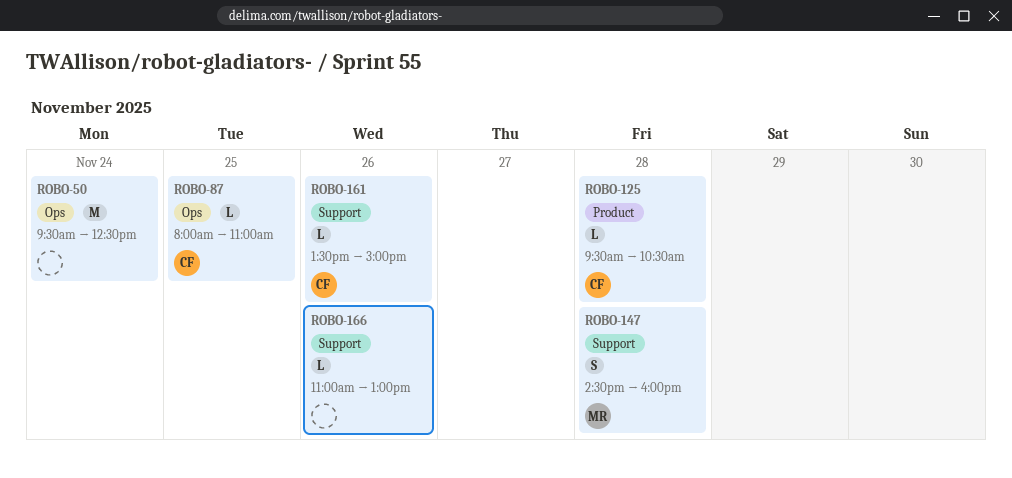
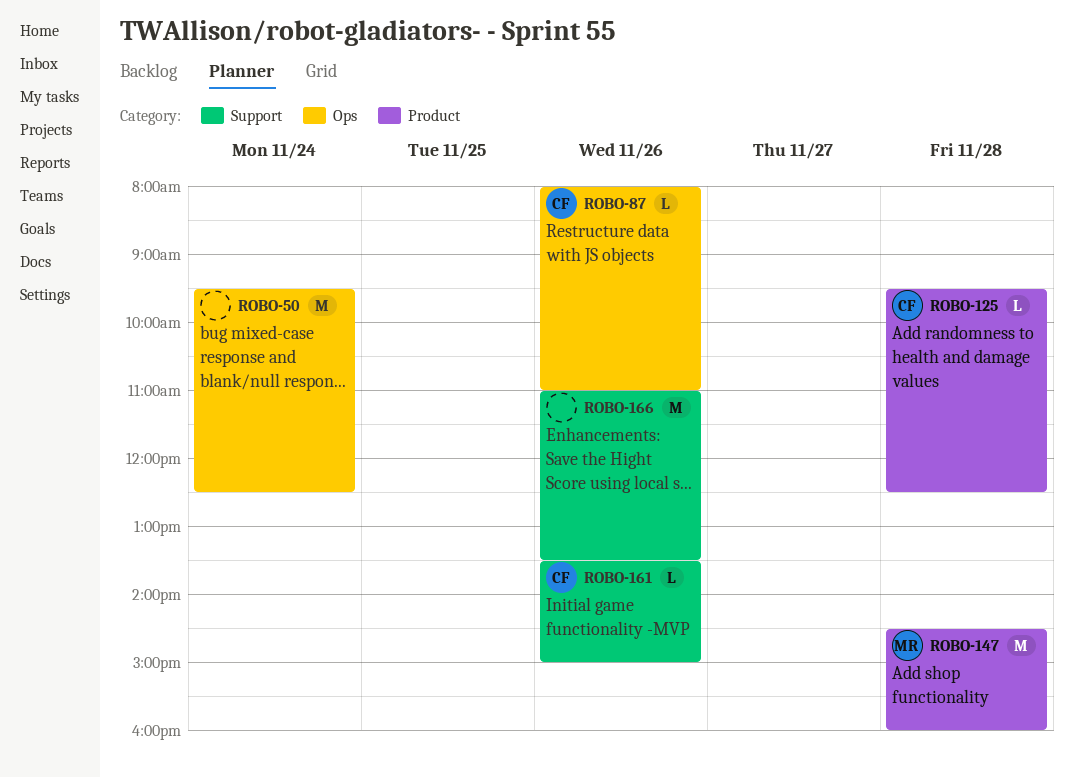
ROBO-87, day: Nov 25 -> Nov 26
ROBO-125, ends: 10:30 -> 12:30
ROBO-147, label: Support -> Product
ROBO-147, estimate: S -> M
ROBO-166, estimate: L -> M
ROBO-166, ends: 13:00 -> 13:30

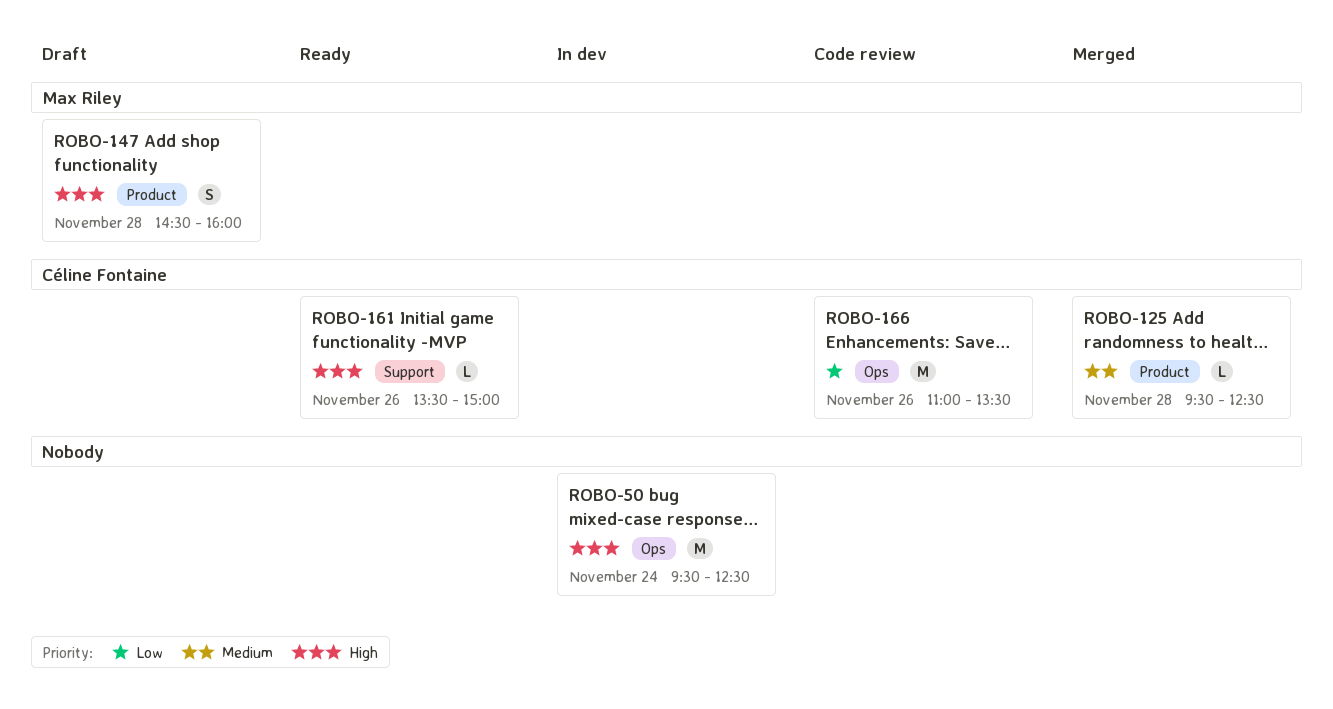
ROBO-87: present -> none
ROBO-147, estimate: M -> S
ROBO-166, owner: none -> Céline Fontaine
ROBO-166, label: Support -> Ops

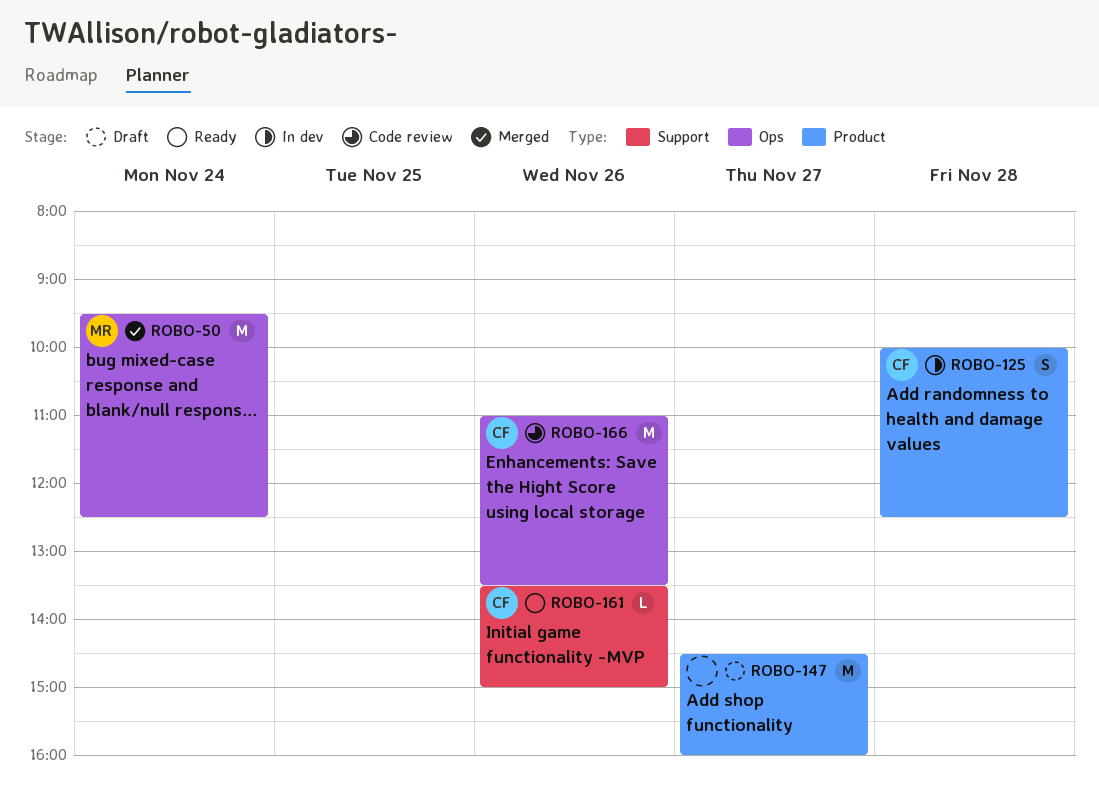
ROBO-50, status: In dev -> Merged
ROBO-50, owner: none -> Max Riley
ROBO-125, status: Merged -> In dev
ROBO-125, estimate: L -> S
ROBO-125, begins: 09:30 -> 10:00
ROBO-147, owner: Max Riley -> none
ROBO-147, estimate: S -> M
ROBO-147, day: Nov 28 -> Nov 27

